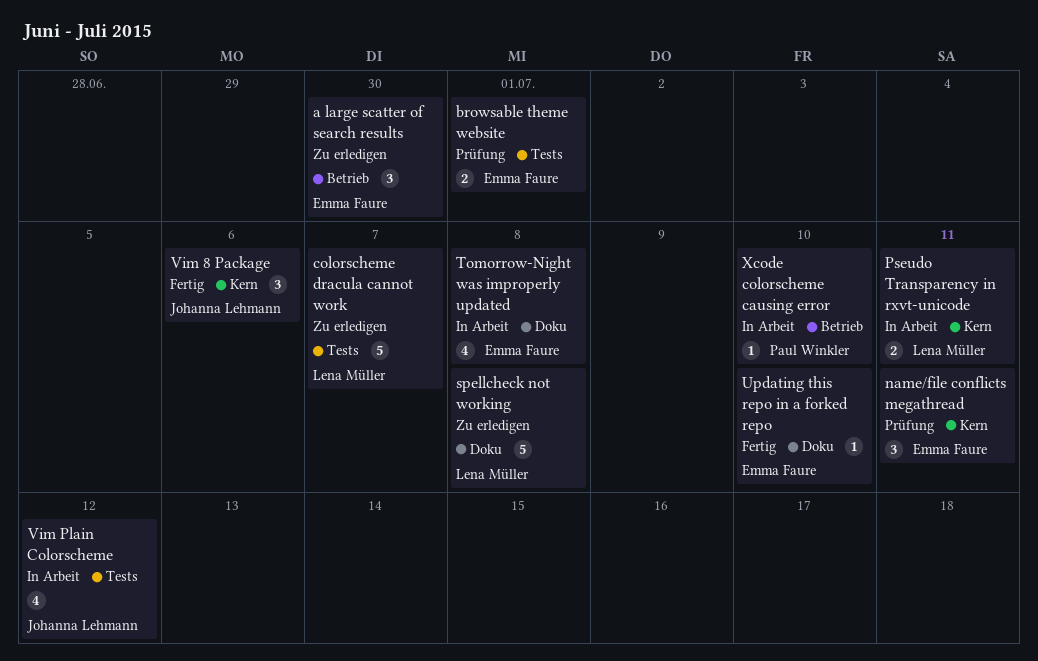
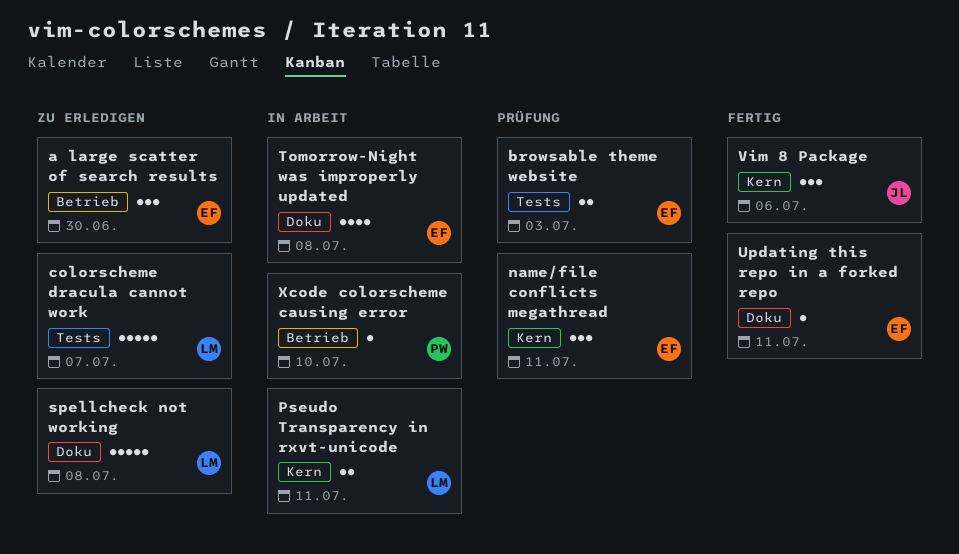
browsable theme website, due: Jul 1 -> Jul 3
Updating this repo in a forked repo, due: Jul 10 -> Jul 11
Vim Plain Colorscheme: present -> none

